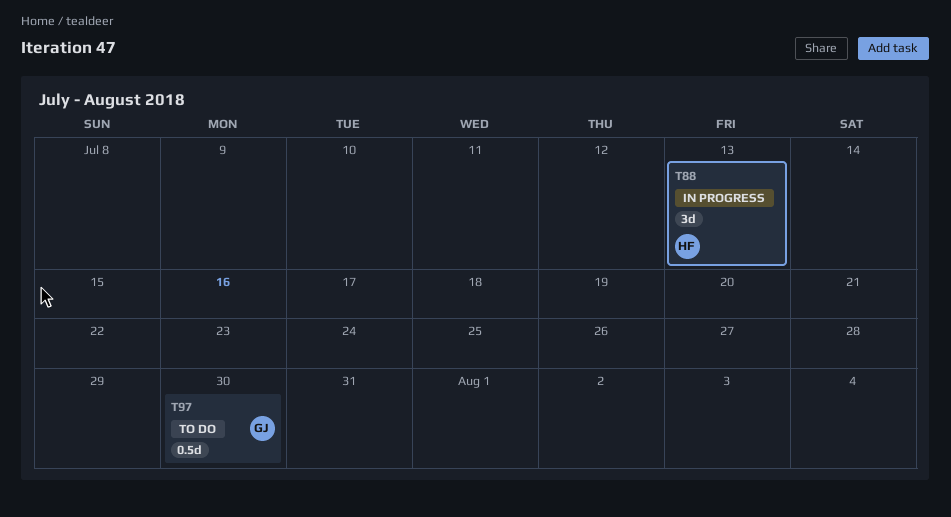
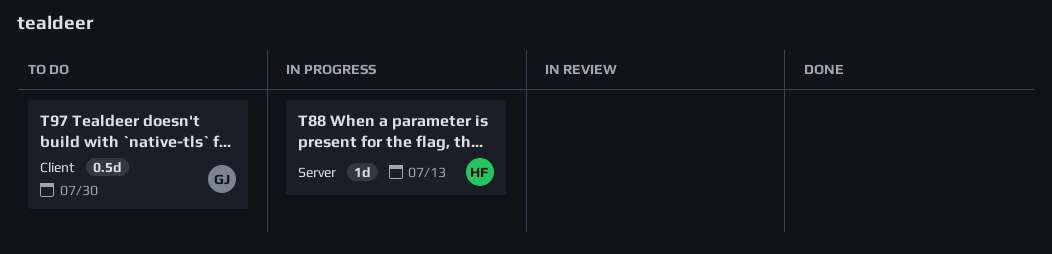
T88, estimate: 3d -> 1d

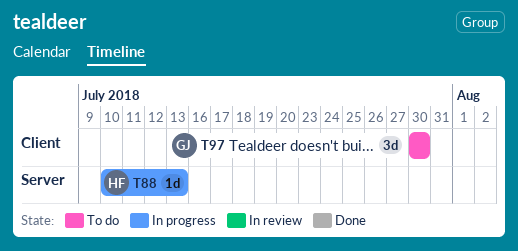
T97, estimate: 0.5d -> 3d

